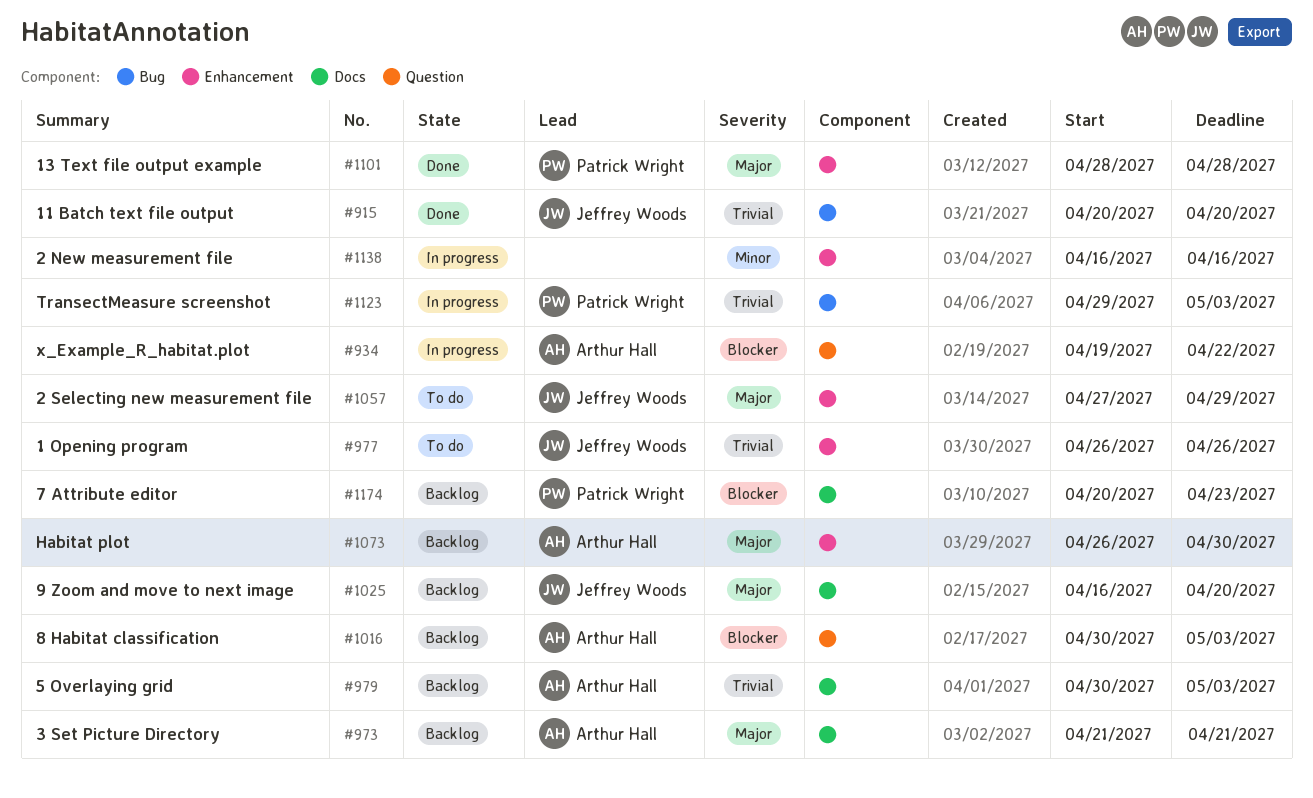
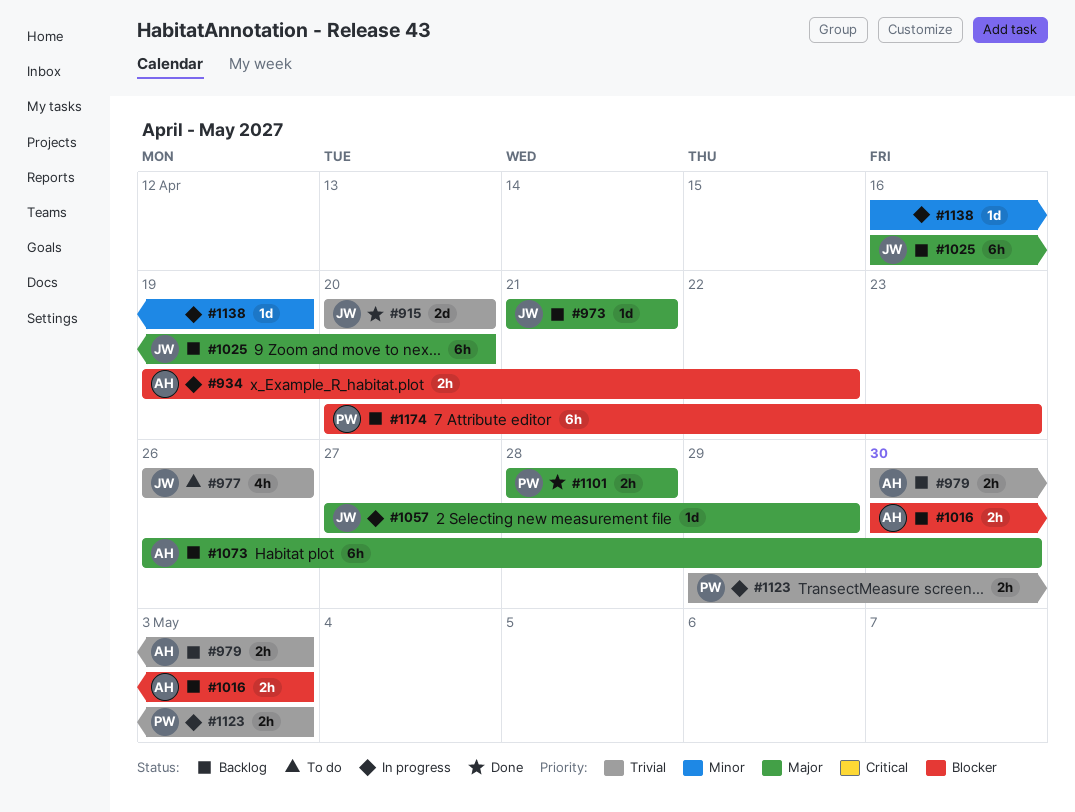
#973, owner: Arthur Hall -> Jeffrey Woods
#1057, status: To do -> In progress
#1138, due: Apr 16 -> Apr 19

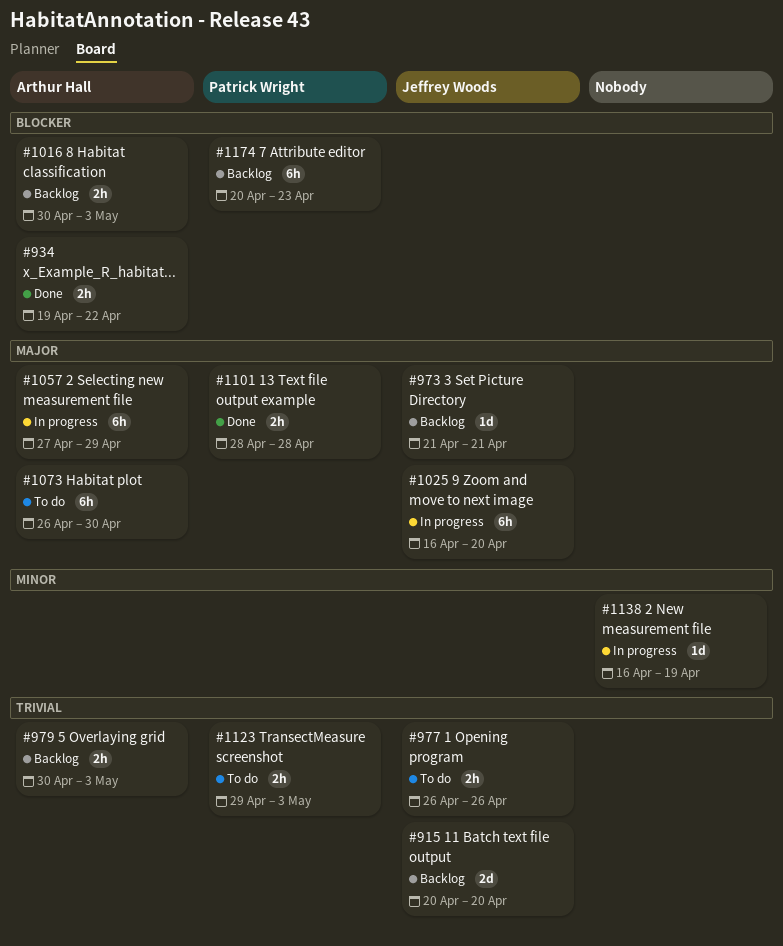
#915, status: Done -> Backlog
#934, status: In progress -> Done
#977, estimate: 4h -> 2h
#1025, status: Backlog -> In progress
#1057, owner: Jeffrey Woods -> Arthur Hall
#1057, estimate: 1d -> 6h
#1073, status: Backlog -> To do
#1123, status: In progress -> To do

